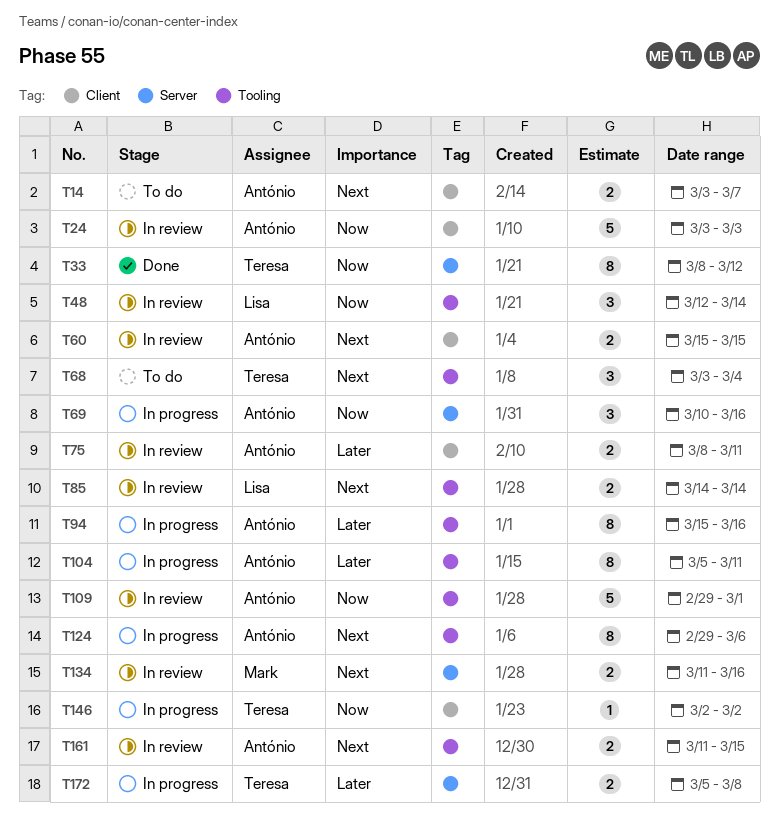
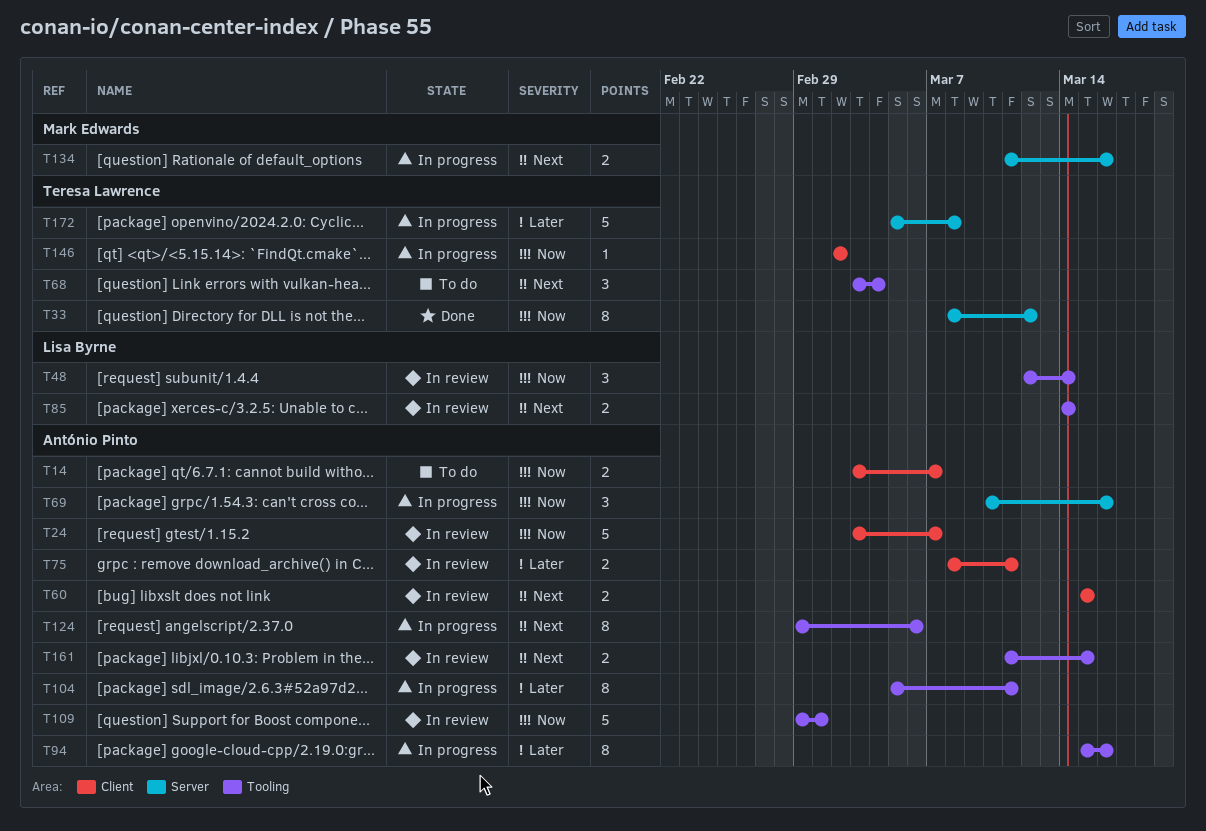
T14, priority: Next -> Now
T24, due: Mar 3 -> Mar 7
T134, status: In review -> In progress
T172, estimate: 2 -> 5

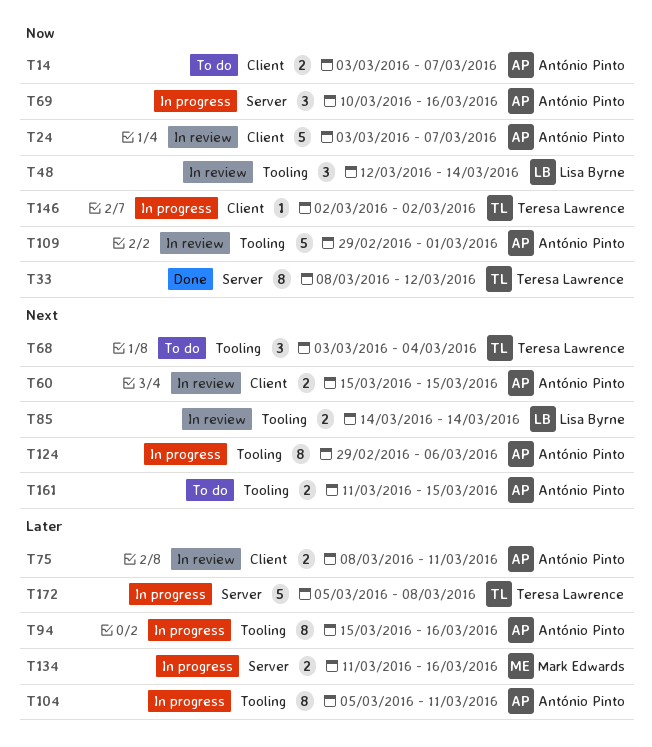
T134, priority: Next -> Later
T161, status: In review -> To do

